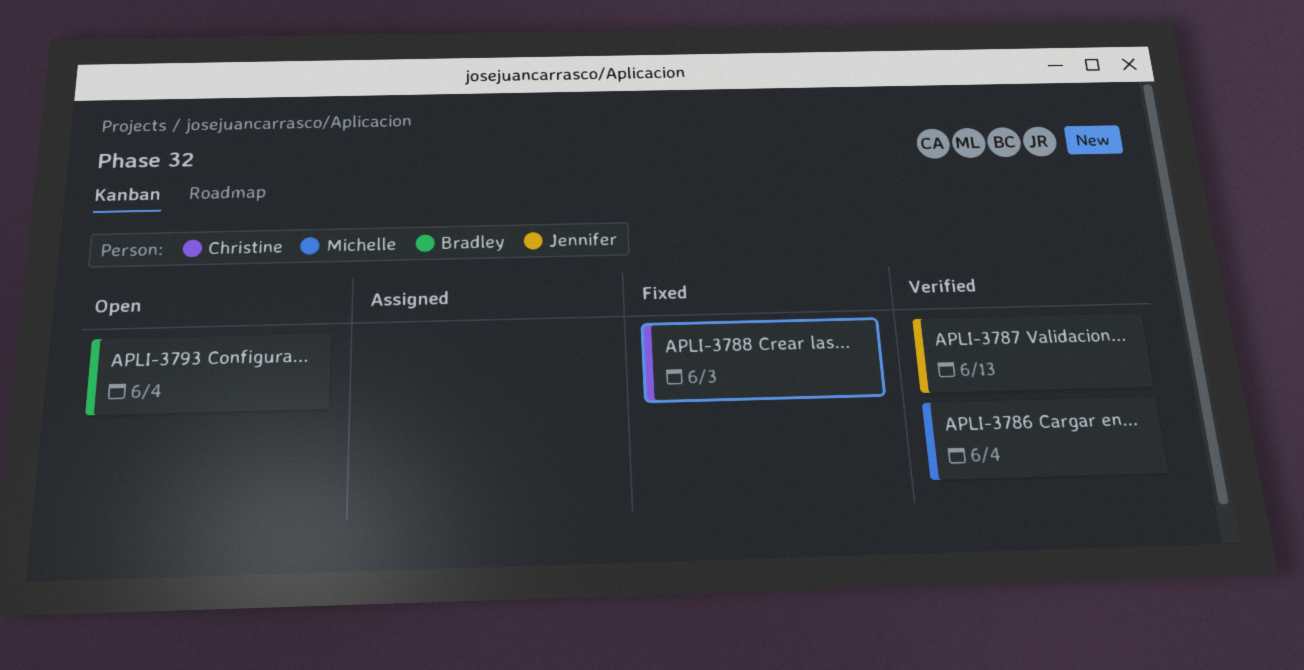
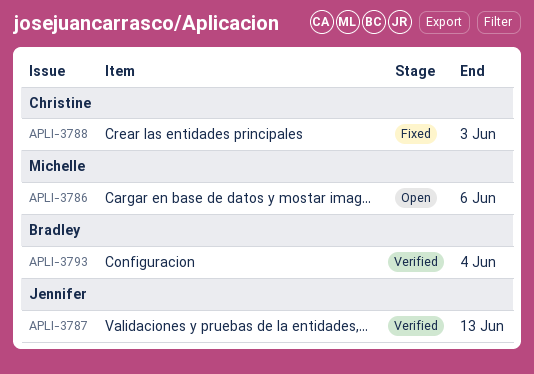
APLI-3786, status: Verified -> Open
APLI-3786, due: Jun 4 -> Jun 6
APLI-3793, status: Open -> Verified

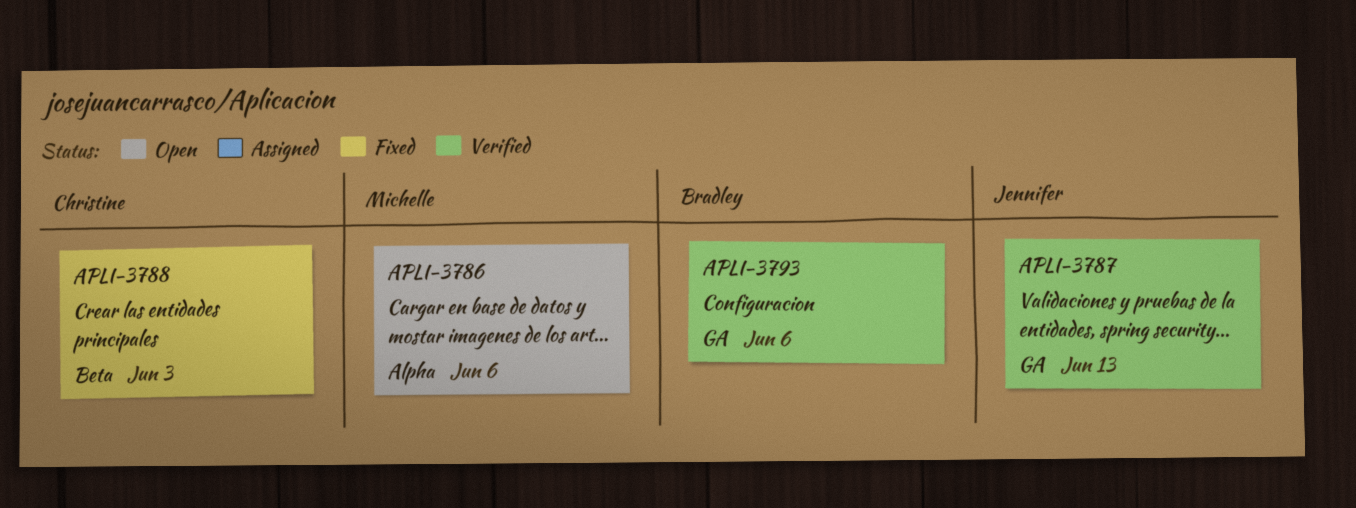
APLI-3793, due: Jun 4 -> Jun 6

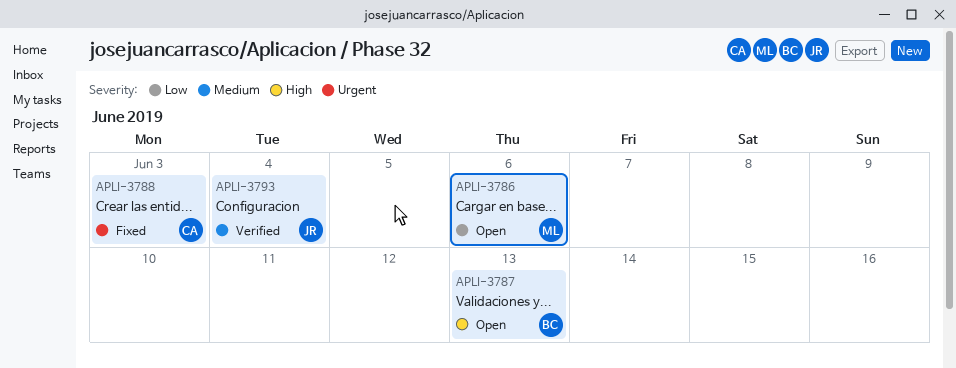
APLI-3787, status: Verified -> Open
APLI-3787, owner: Jennifer -> Bradley
APLI-3793, owner: Bradley -> Jennifer
APLI-3793, due: Jun 6 -> Jun 4

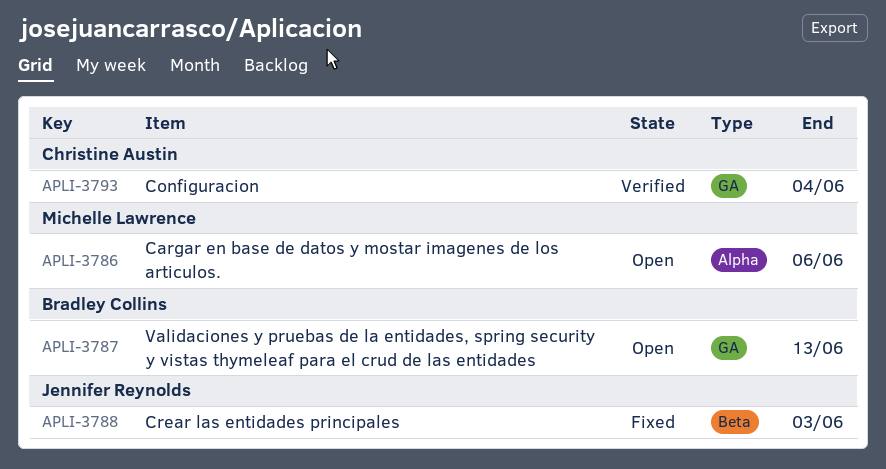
APLI-3788, owner: Christine Austin -> Jennifer Reynolds
APLI-3793, owner: Jennifer Reynolds -> Christine Austin

